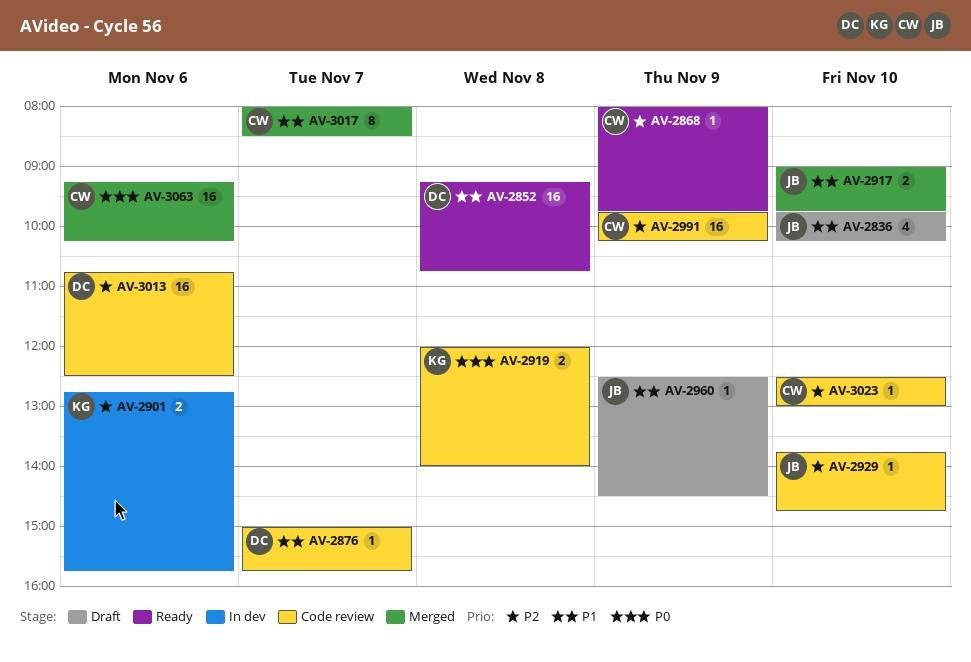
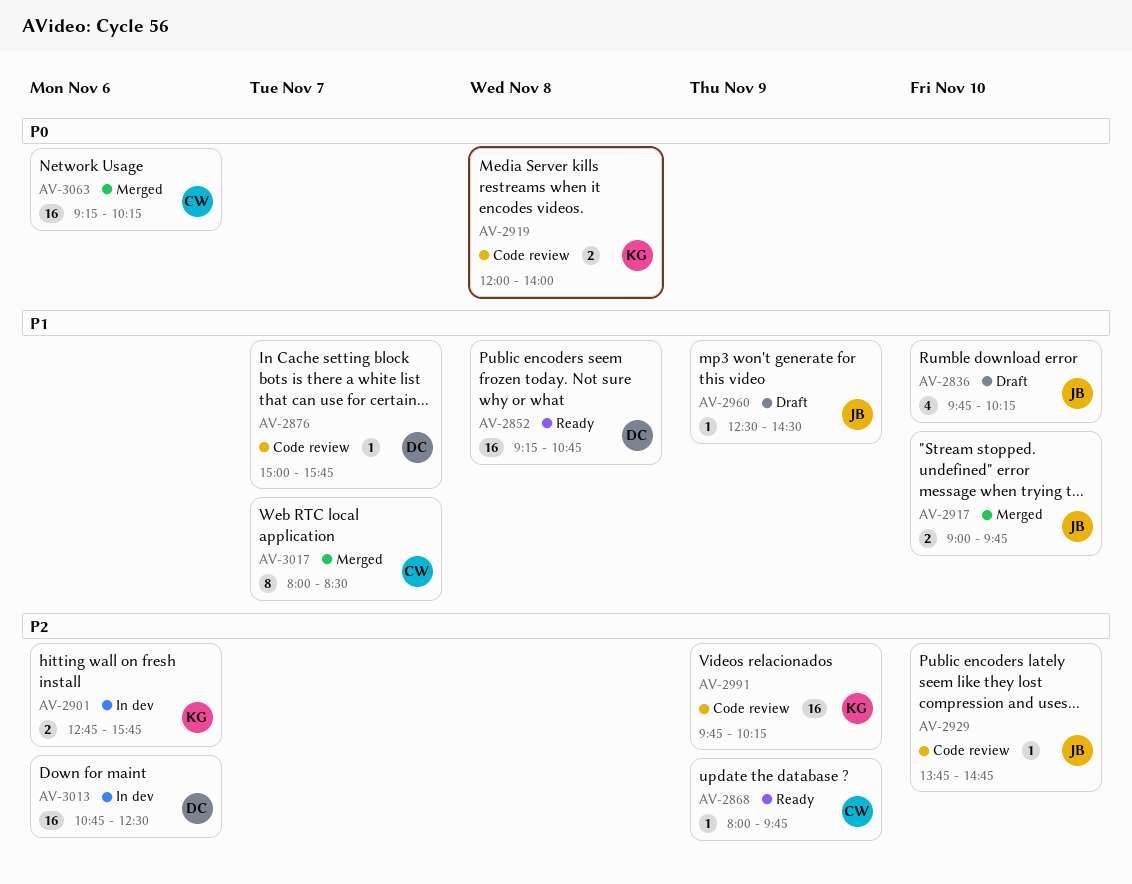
AV-2991, owner: CW -> KG
AV-3013, status: Code review -> In dev
AV-3023: present -> none

